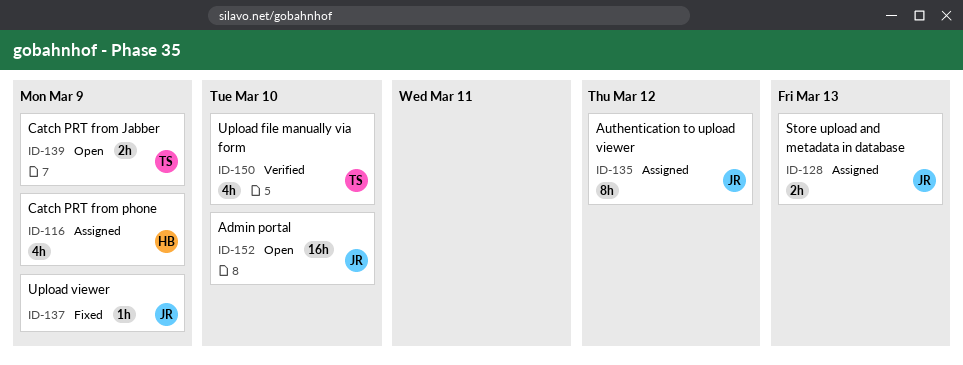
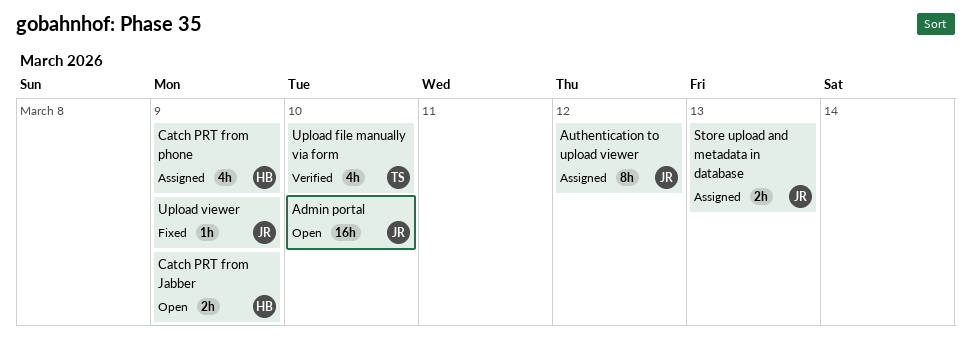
Catch PRT from Jabber, owner: TS -> HB

